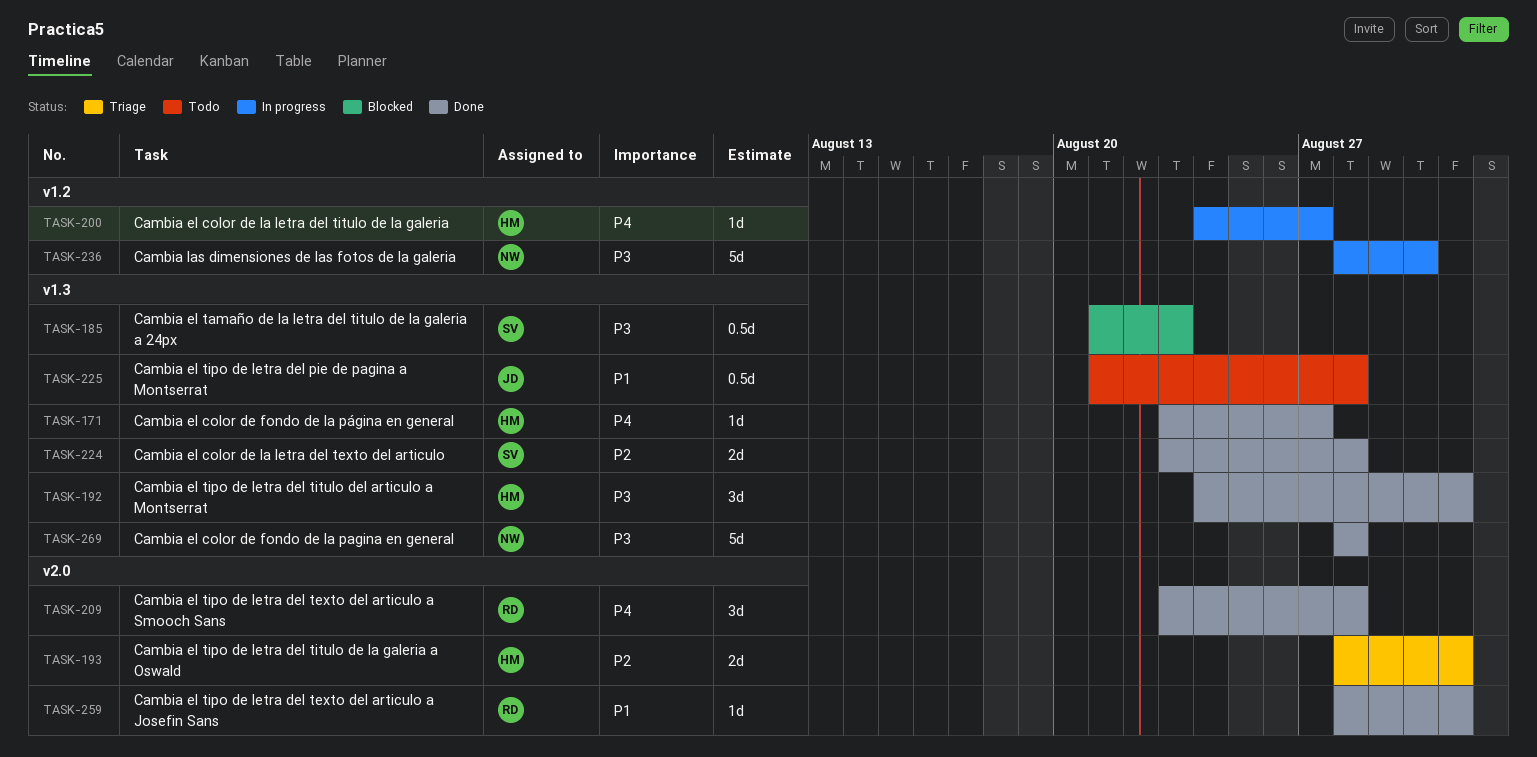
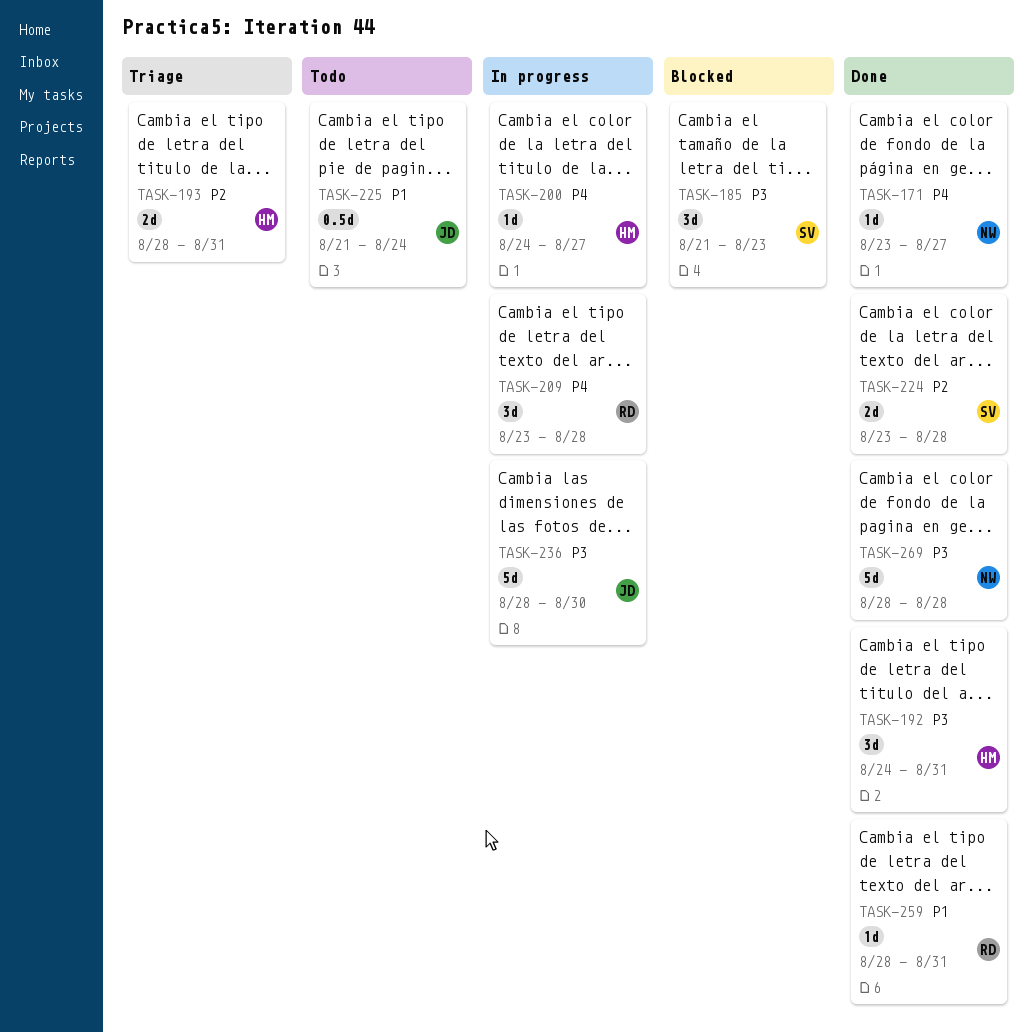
TASK-171, owner: HM -> NW
TASK-185, estimate: 0.5d -> 3d
TASK-209, status: Done -> In progress
TASK-225, due: Aug 28 -> Aug 24
TASK-236, owner: NW -> JD

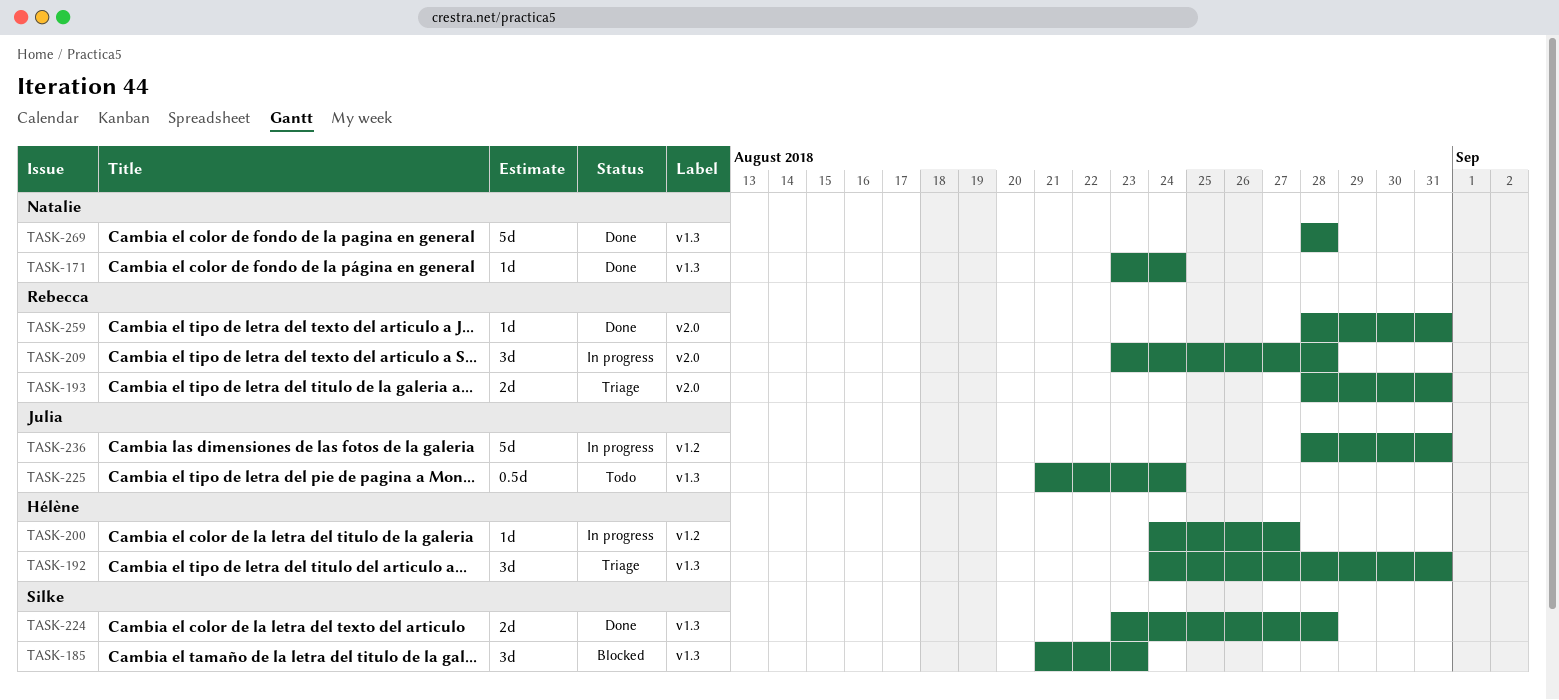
TASK-171, due: Aug 27 -> Aug 24
TASK-192, status: Done -> Triage
TASK-193, owner: Hélène -> Rebecca
TASK-236, due: Aug 30 -> Aug 31

